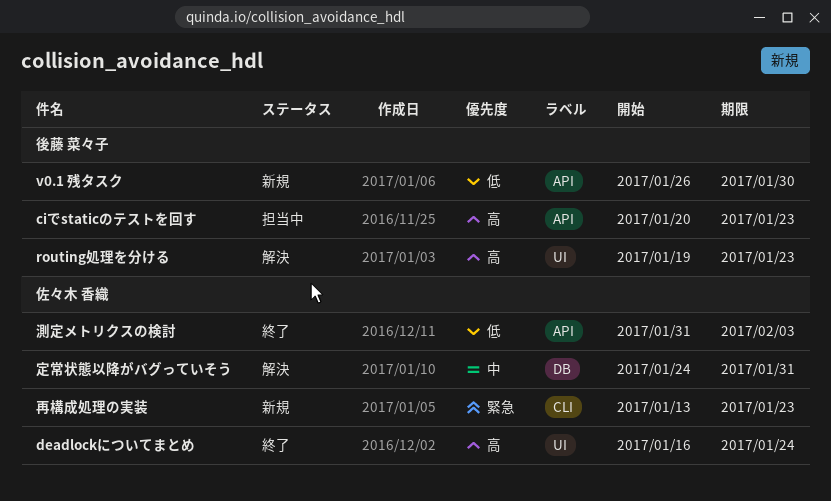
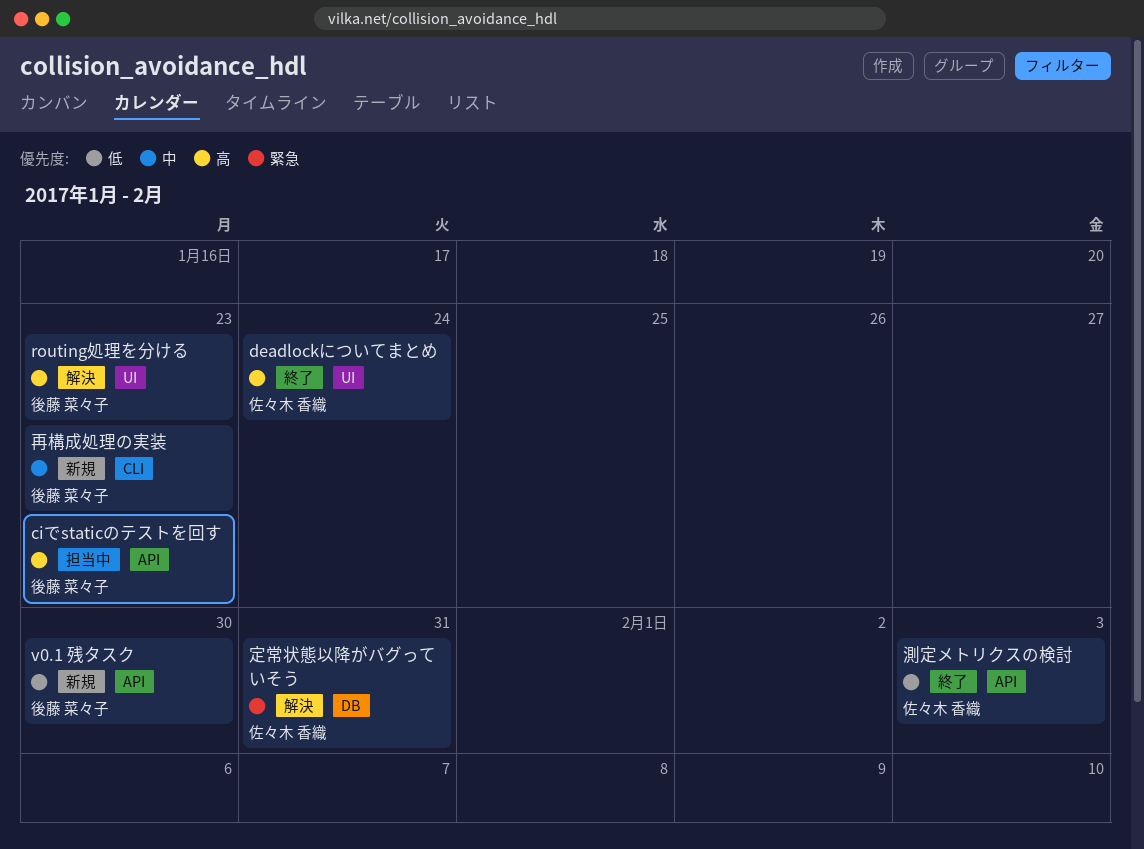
再構成処理の実装, owner: 佐々木 香織 -> 後藤 菜々子
再構成処理の実装, priority: 緊急 -> 中
定常状態以降がバグっていそう, priority: 中 -> 緊急

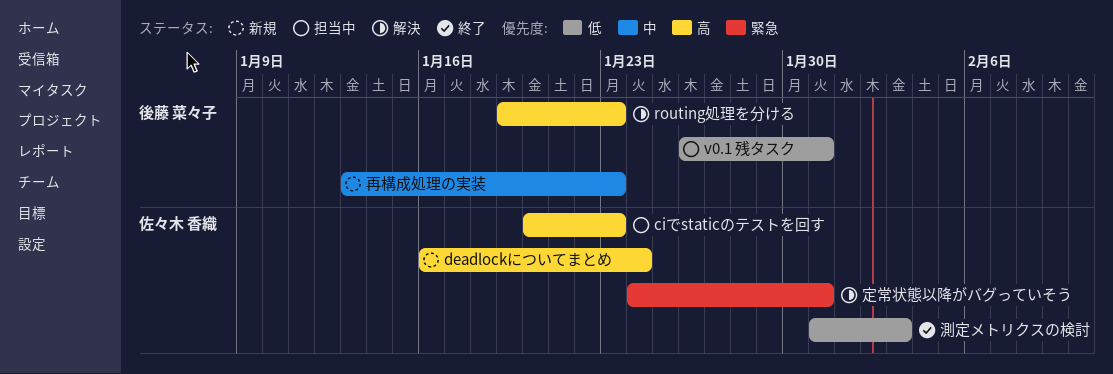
ciでstaticのテストを回す, owner: 後藤 菜々子 -> 佐々木 香織
deadlockについてまとめ, status: 終了 -> 新規
v0.1 残タスク, status: 新規 -> 担当中
v0.1 残タスク, due: Jan 30 -> Jan 31

